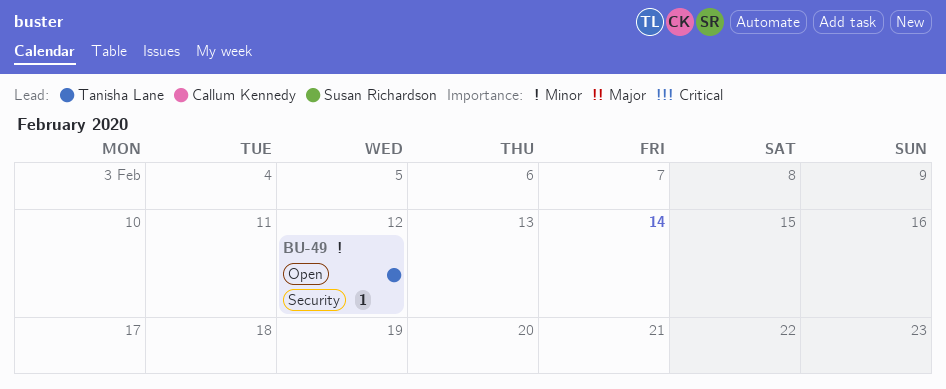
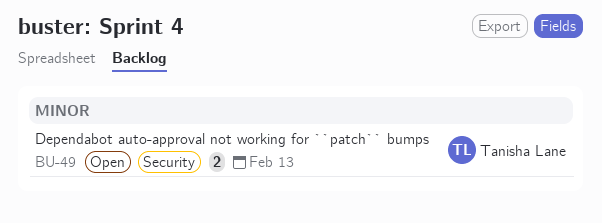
BU-49, estimate: 1 -> 2
BU-49, due: Feb 12 -> Feb 13

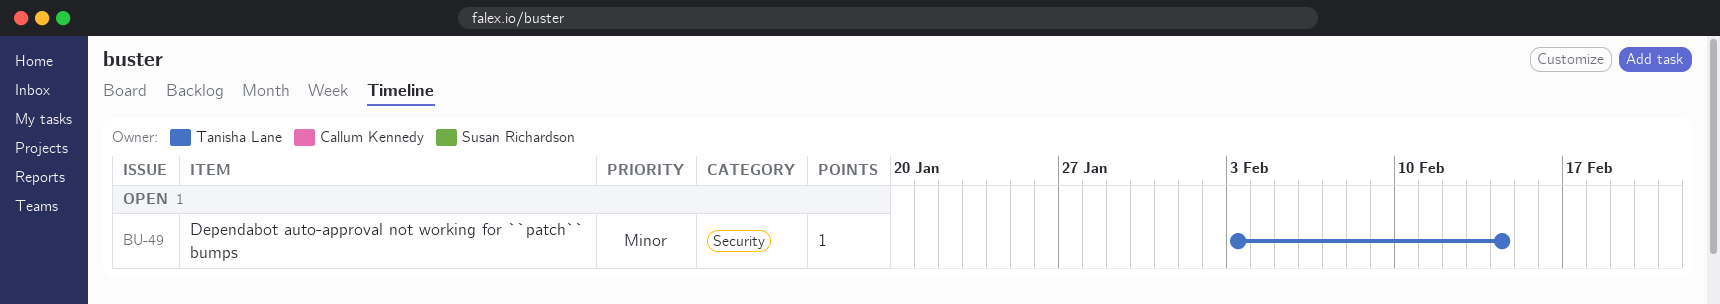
BU-49, estimate: 2 -> 1
BU-49, due: Feb 13 -> Feb 14

